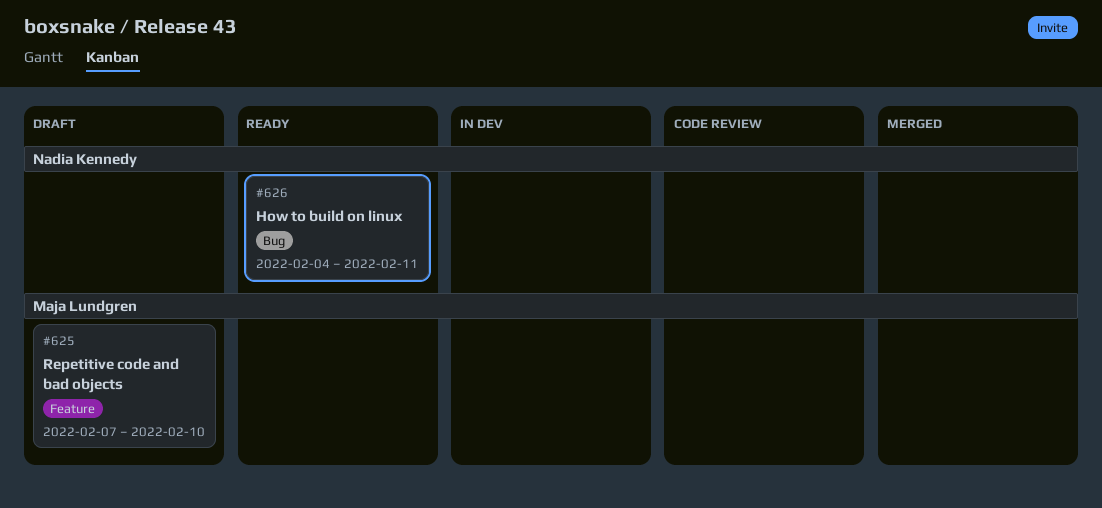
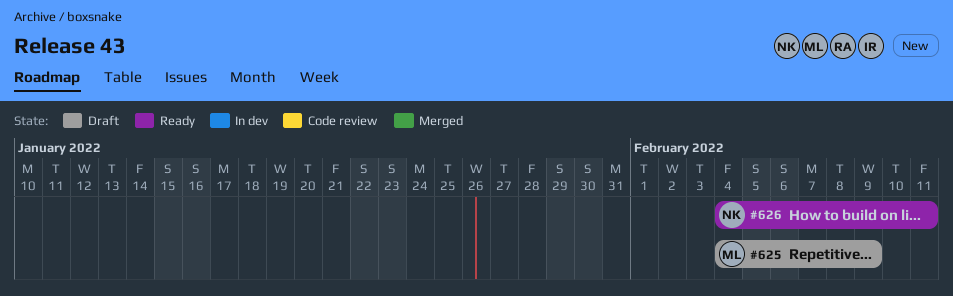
#625, start: Feb 7 -> Feb 4
#625, due: Feb 10 -> Feb 9

